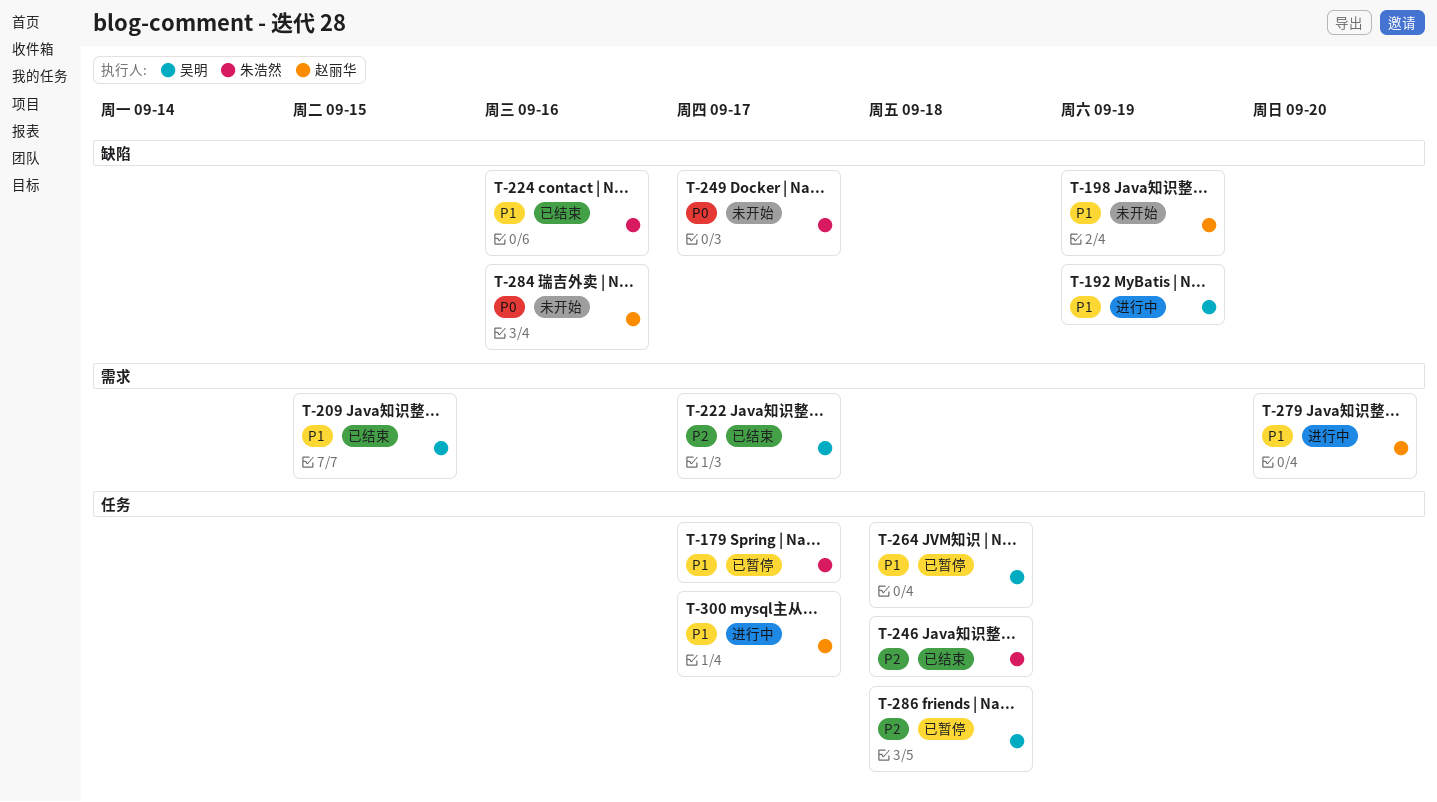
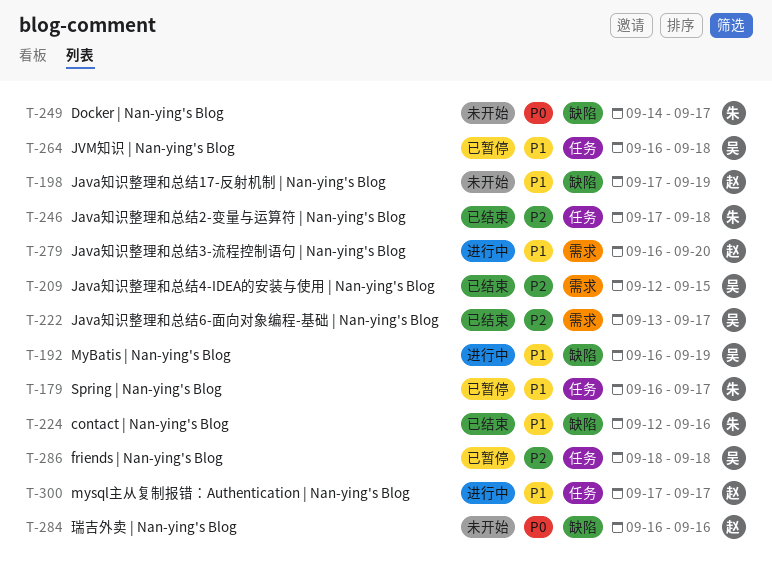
T-209, priority: P1 -> P2

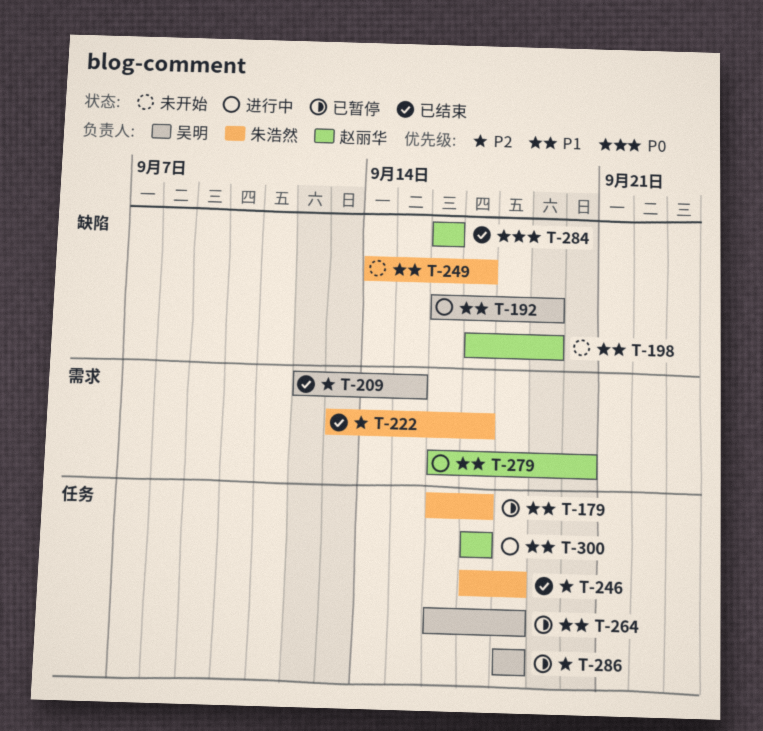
T-222, owner: 吴明 -> 朱浩然
T-224: present -> none
T-249, priority: P0 -> P1
T-284, status: 未开始 -> 已结束

